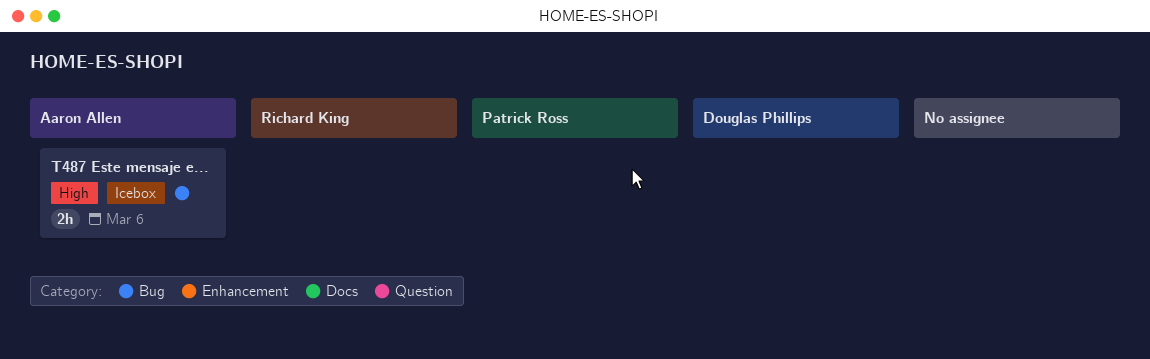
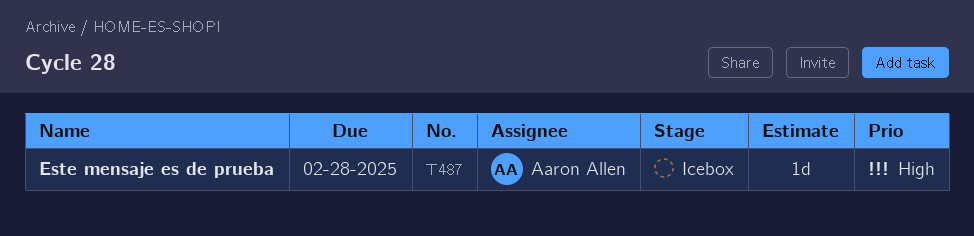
T487, estimate: 2h -> 1d
T487, due: Mar 6 -> Feb 28

